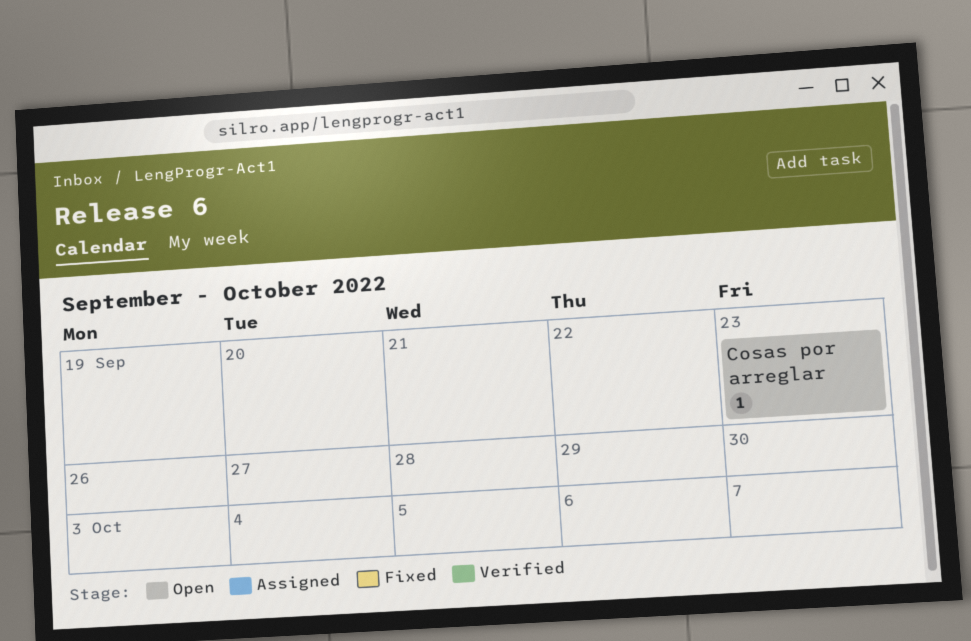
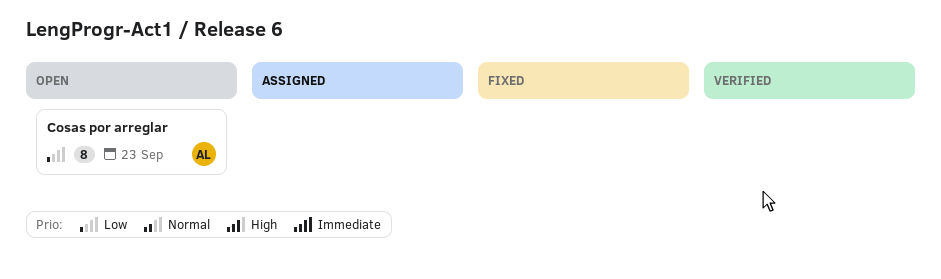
Cosas por arreglar, estimate: 1 -> 8

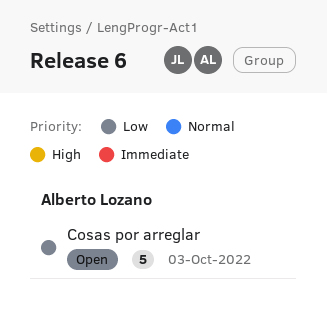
Cosas por arreglar, estimate: 8 -> 5
Cosas por arreglar, due: Sep 23 -> Oct 3

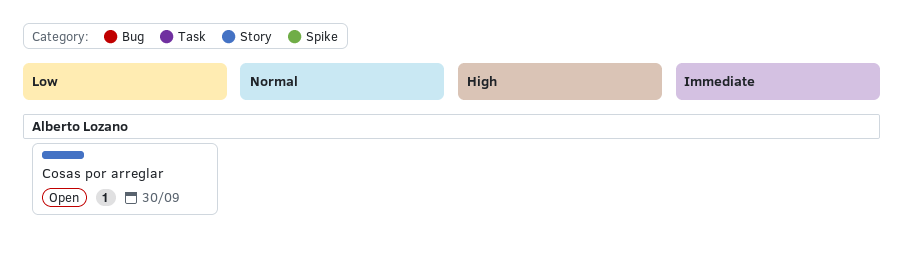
Cosas por arreglar, estimate: 5 -> 1
Cosas por arreglar, due: Oct 3 -> Sep 30

